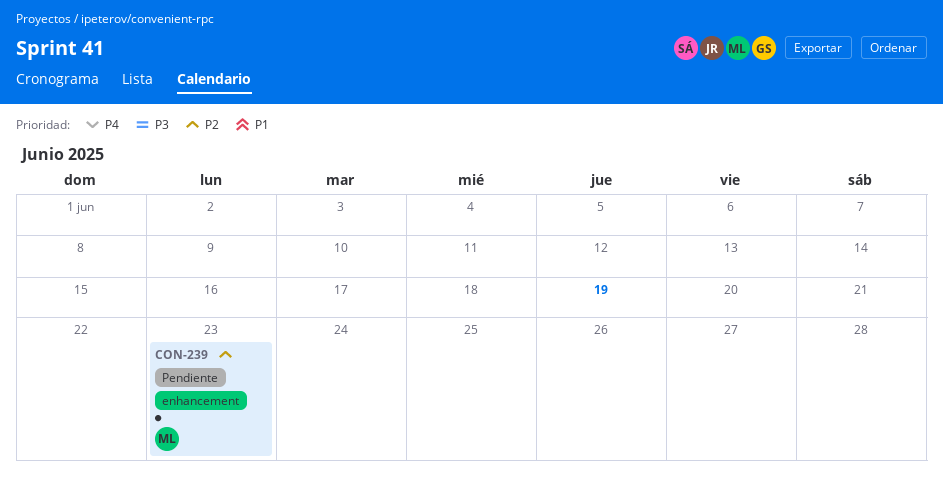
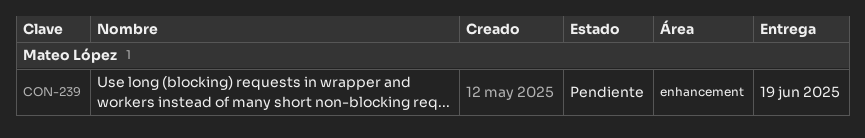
CON-239, due: Jun 23 -> Jun 19

